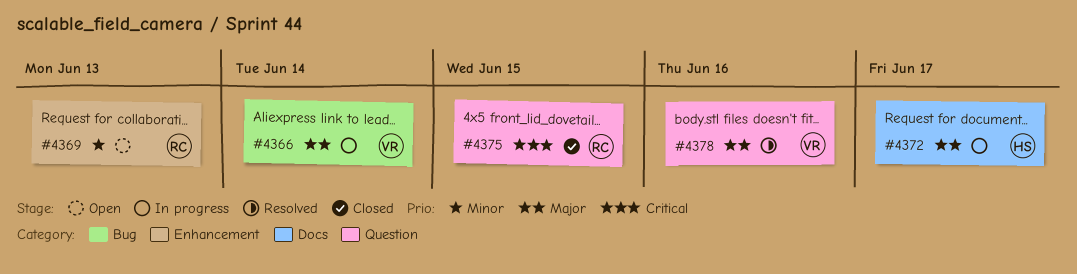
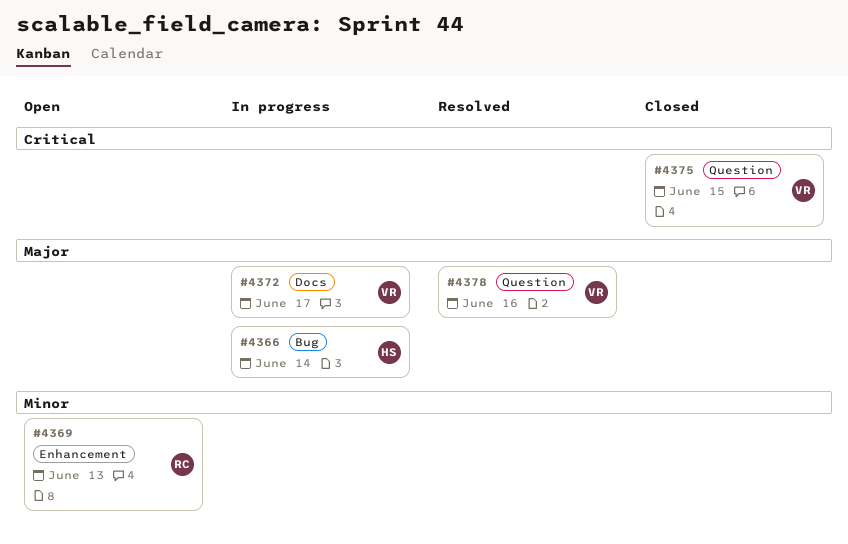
#4366, owner: VR -> HS
#4372, owner: HS -> VR
#4375, owner: RC -> VR

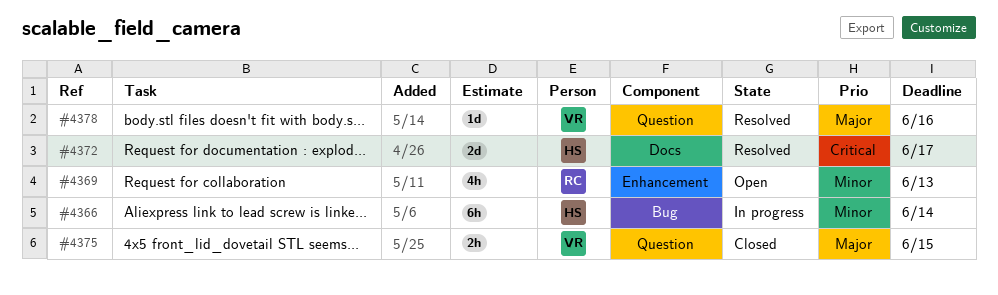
#4366, priority: Major -> Minor
#4372, status: In progress -> Resolved
#4372, owner: VR -> HS
#4372, priority: Major -> Critical
#4375, priority: Critical -> Major

